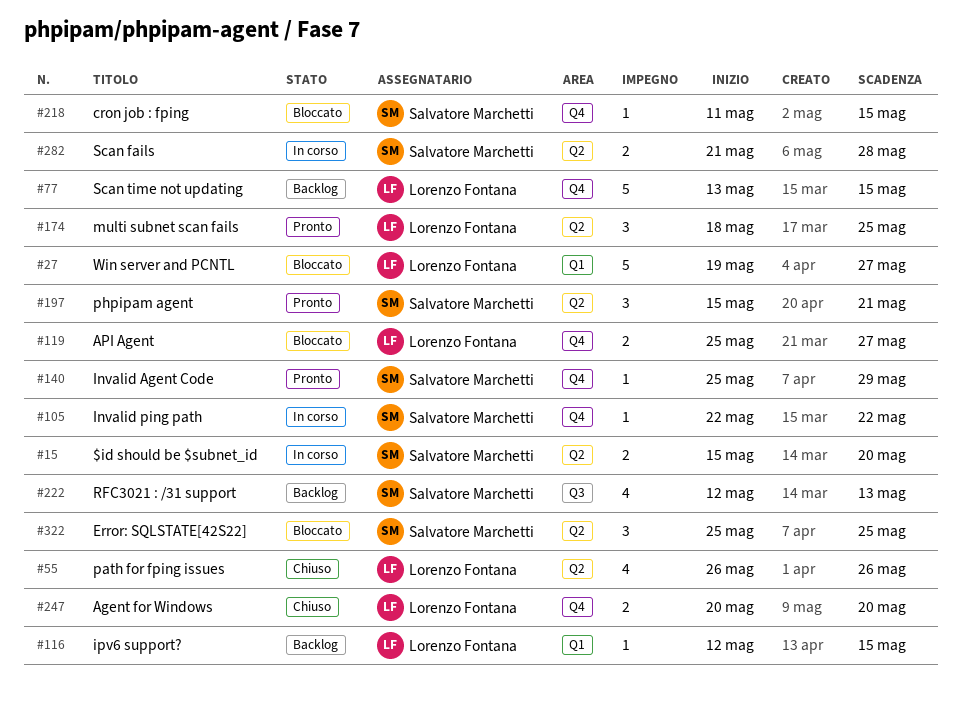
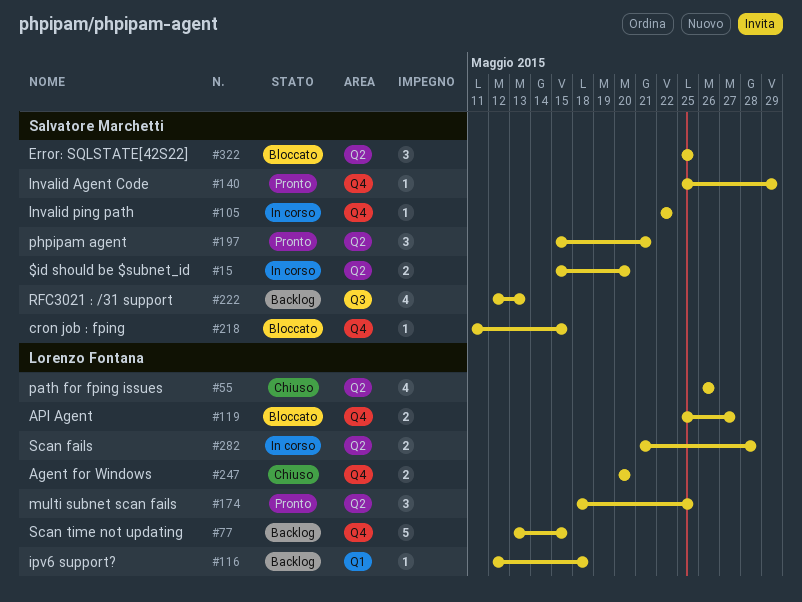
#27: present -> none
#116, due: May 15 -> May 18
#282, owner: Salvatore Marchetti -> Lorenzo Fontana

